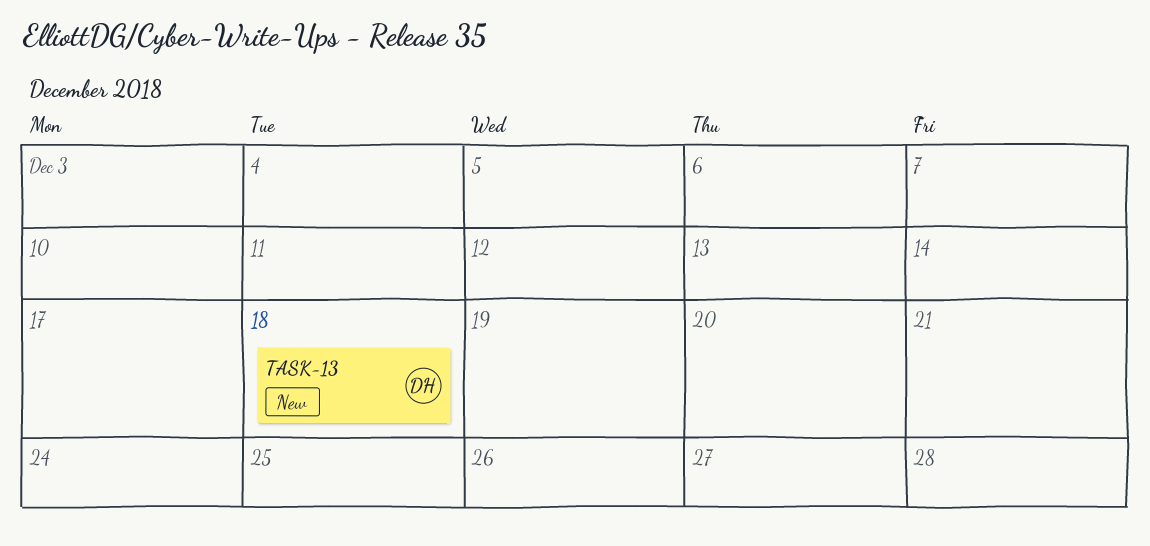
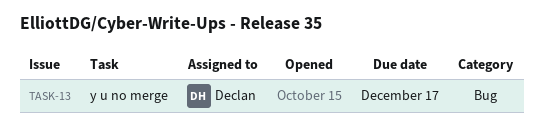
TASK-13, due: Dec 18 -> Dec 17

